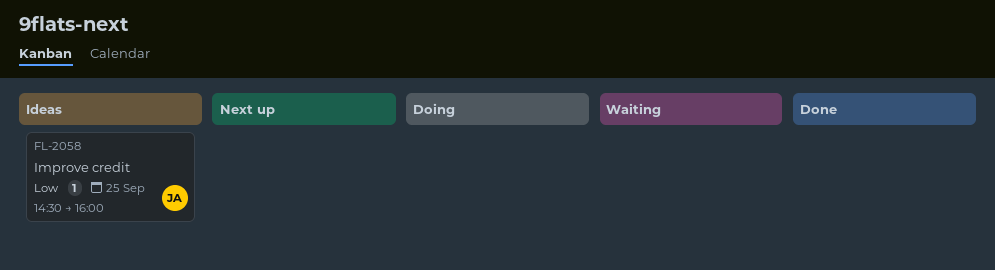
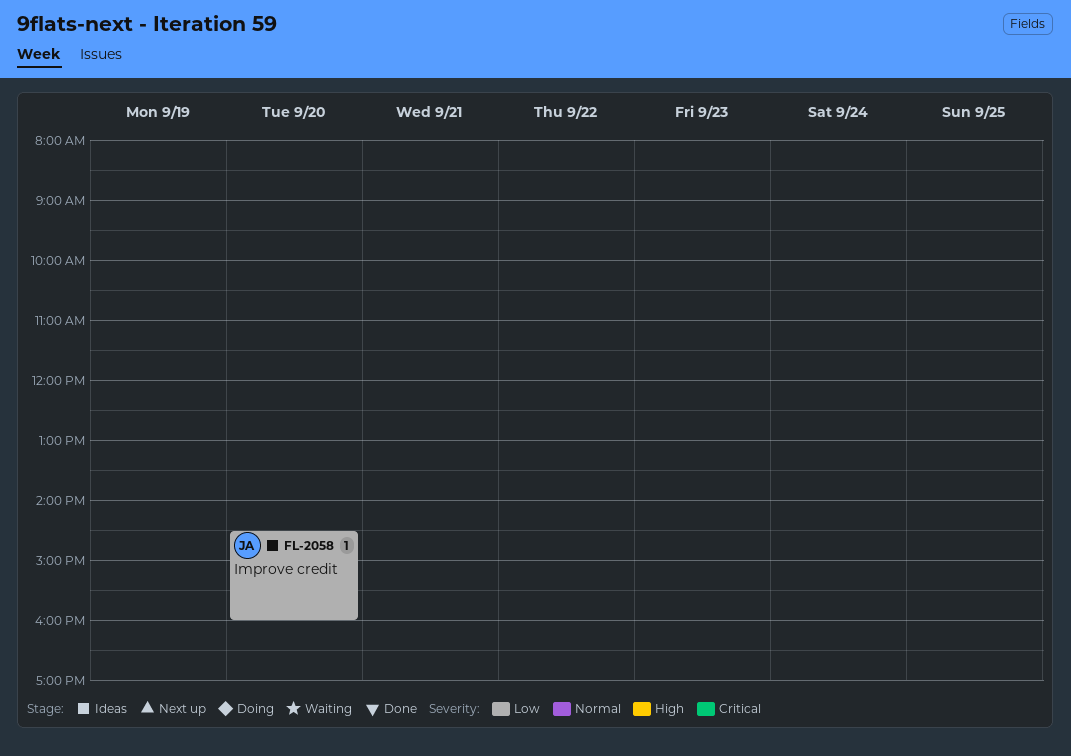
FL-2058, day: Sep 25 -> Sep 20

